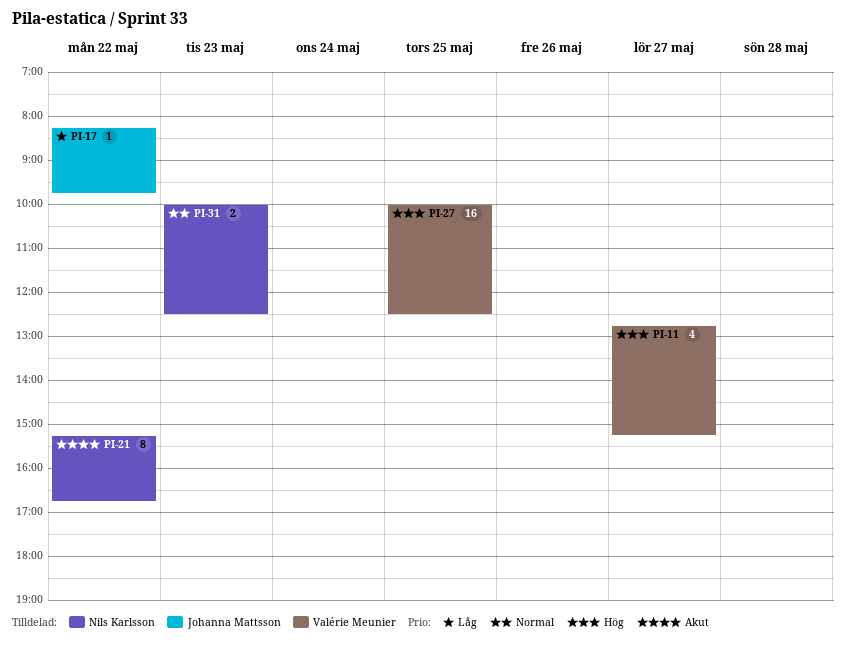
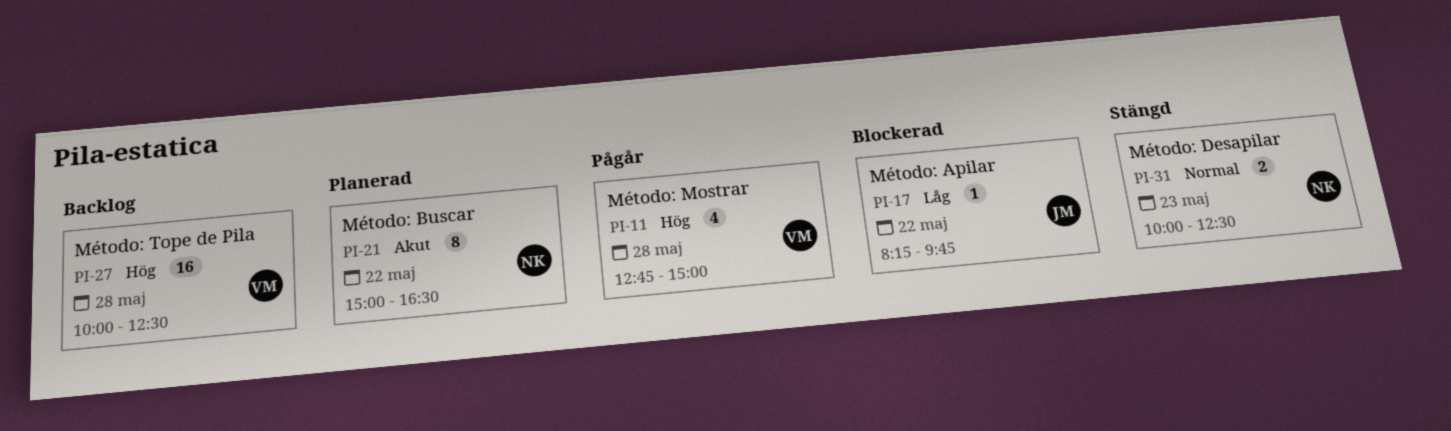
PI-11, day: May 27 -> May 28
PI-11, ends: 15:15 -> 15:00
PI-21, begins: 15:15 -> 15:00
PI-21, ends: 16:45 -> 16:30
PI-27, day: May 25 -> May 28

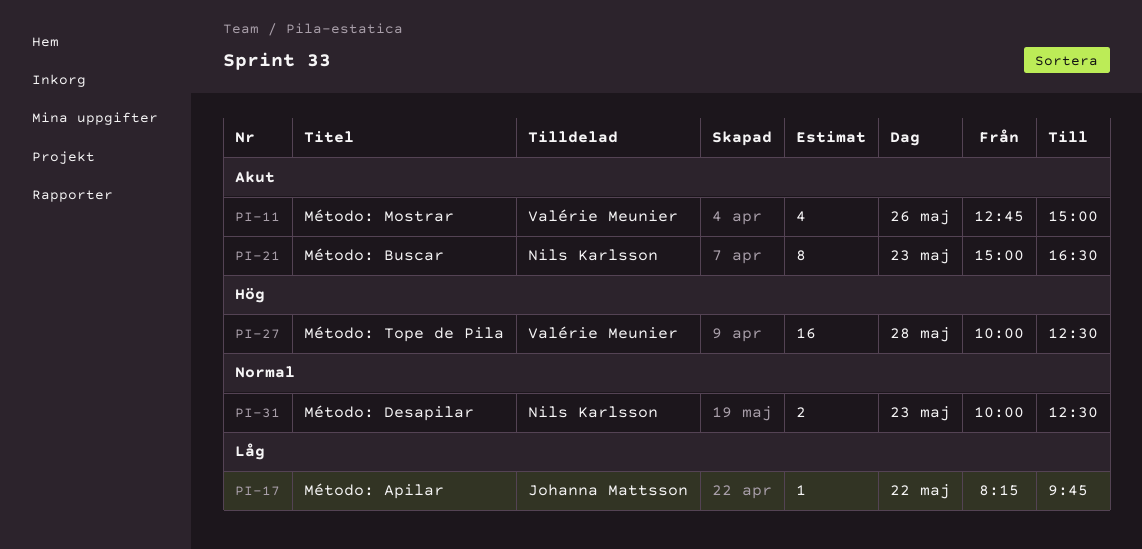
PI-11, priority: Hög -> Akut
PI-11, day: May 28 -> May 26
PI-21, day: May 22 -> May 23

